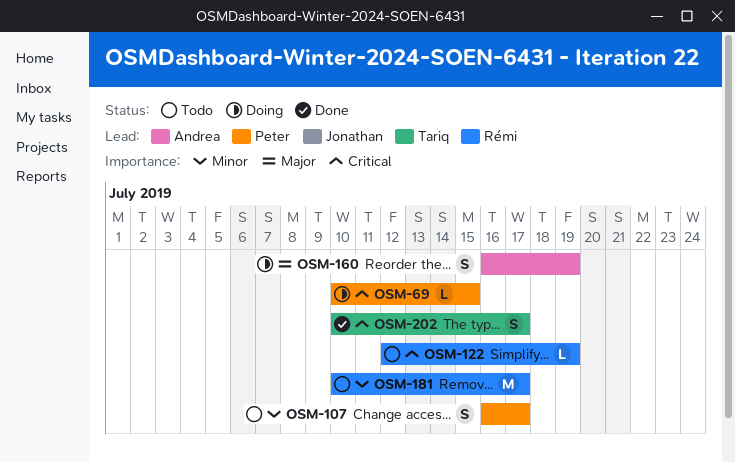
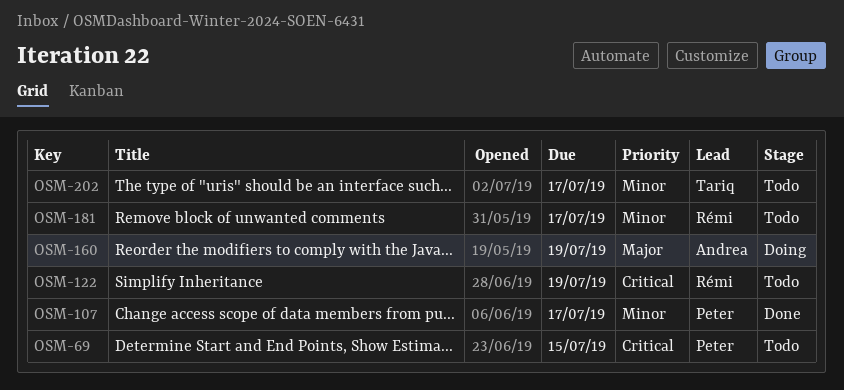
OSM-69, status: Doing -> Todo
OSM-107, status: Todo -> Done
OSM-202, status: Done -> Todo
OSM-202, priority: Critical -> Minor

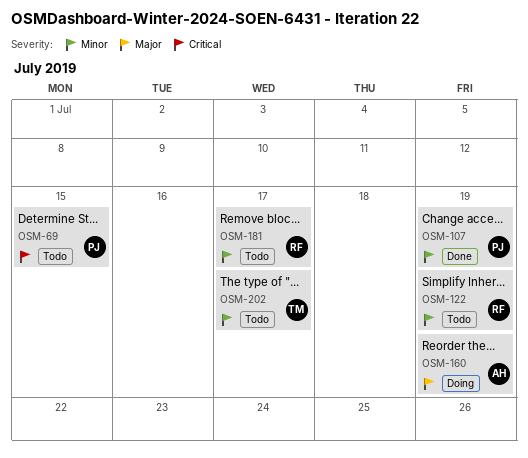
OSM-107, due: Jul 17 -> Jul 19
OSM-122, priority: Critical -> Minor

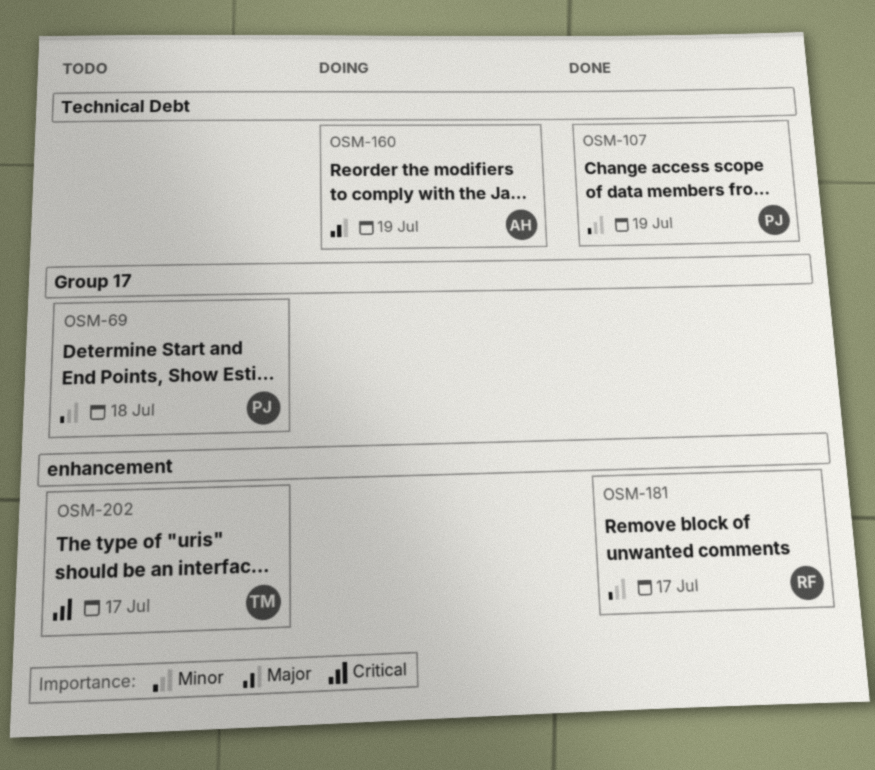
OSM-69, priority: Critical -> Minor
OSM-69, due: Jul 15 -> Jul 18
OSM-122: present -> none
OSM-181, status: Todo -> Done
OSM-202, priority: Minor -> Critical

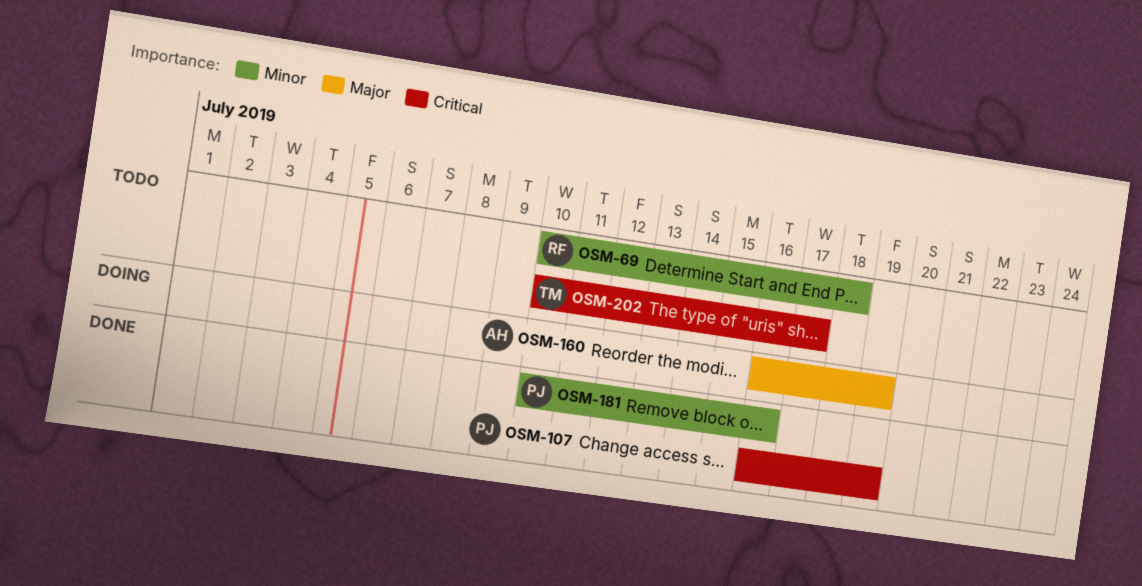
OSM-69, owner: PJ -> RF
OSM-107, priority: Minor -> Critical
OSM-181, owner: RF -> PJ
OSM-181, due: Jul 17 -> Jul 16

